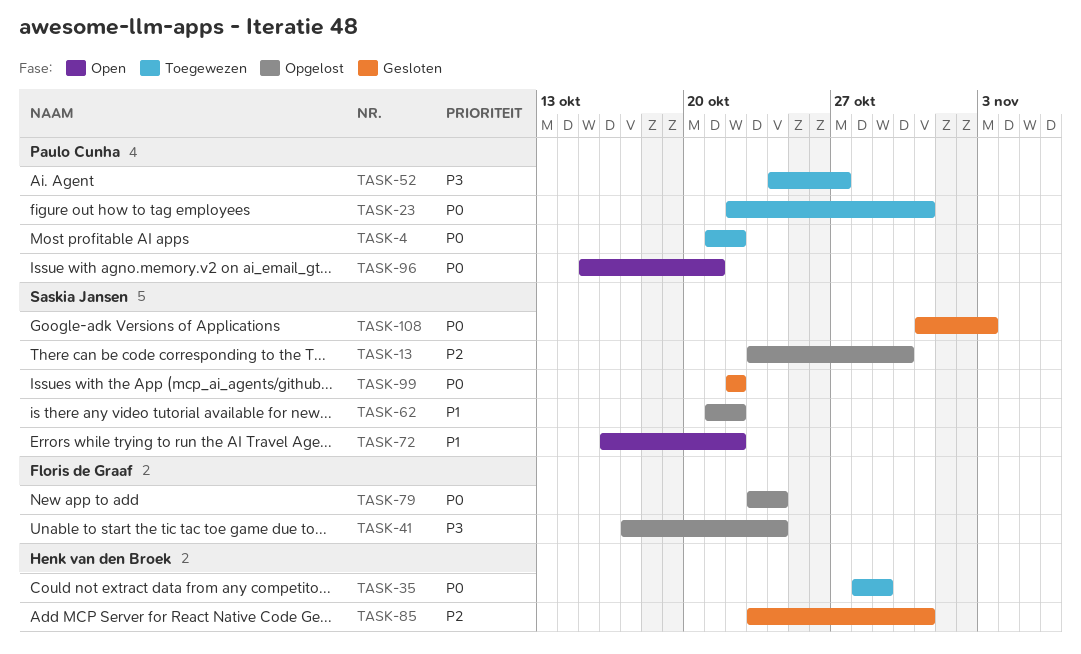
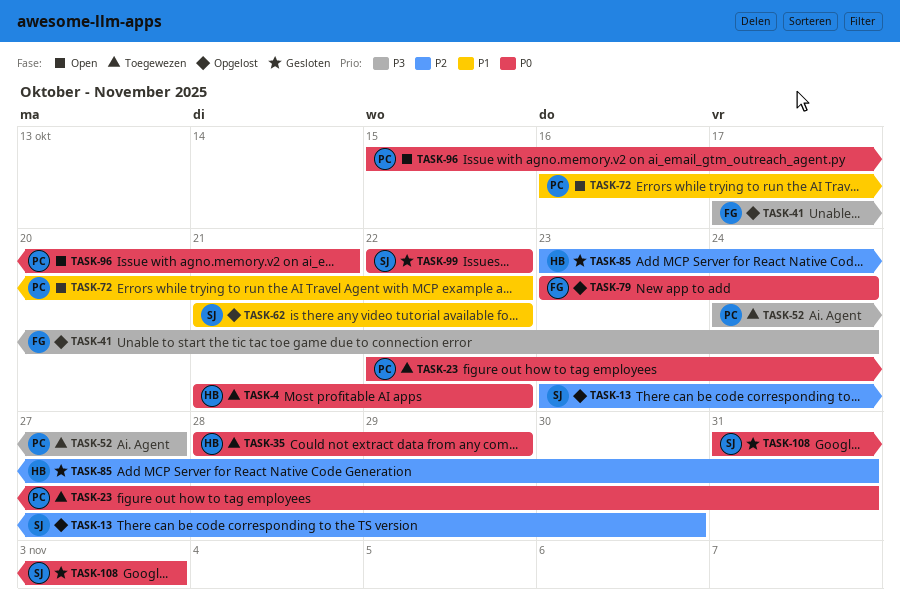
TASK-4, owner: Paulo Cunha -> Henk van den Broek
TASK-72, owner: Saskia Jansen -> Paulo Cunha

